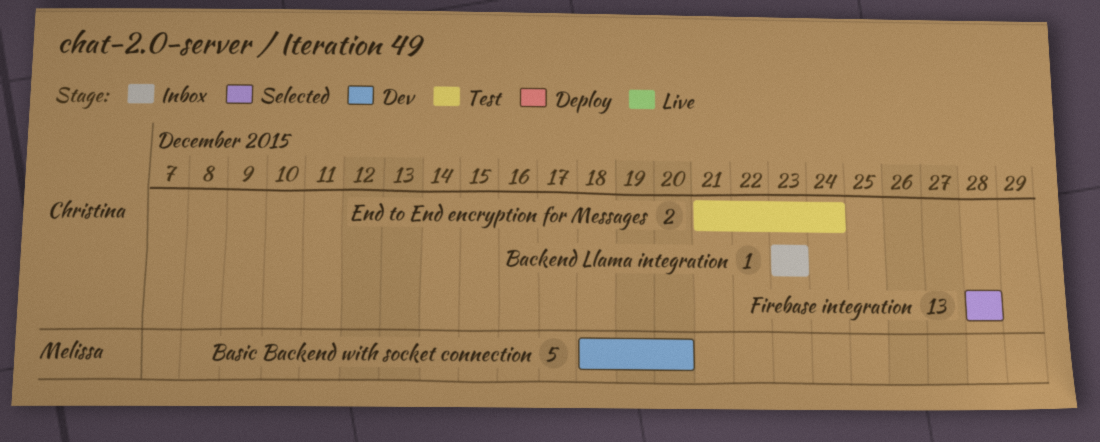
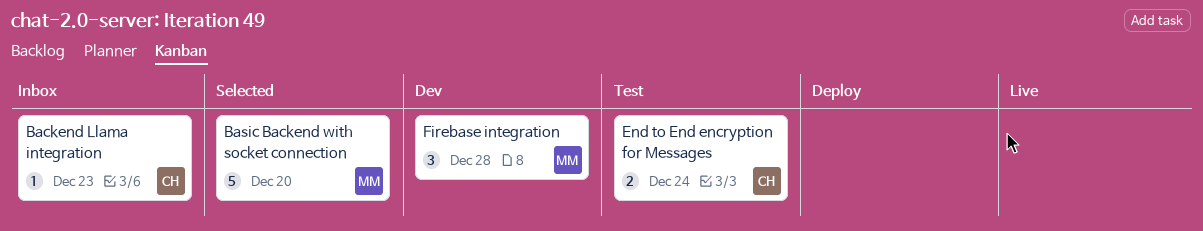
Basic Backend with socket connection, status: Dev -> Selected
Firebase integration, status: Selected -> Dev
Firebase integration, owner: Christina -> Melissa
Firebase integration, estimate: 13 -> 3

